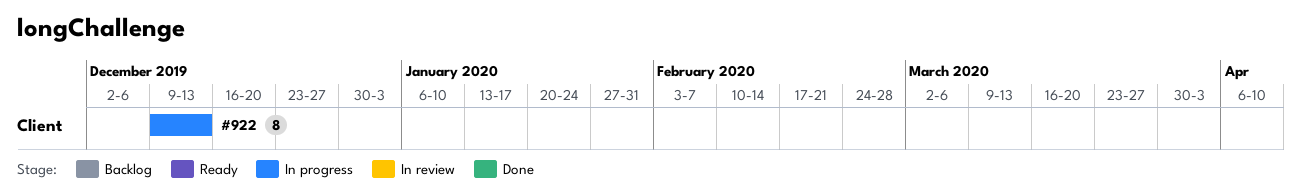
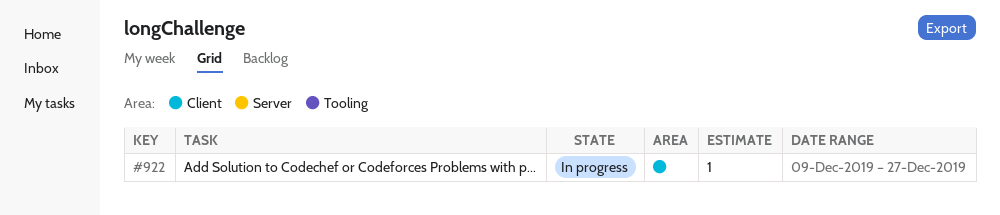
#922, estimate: 8 -> 1
#922, due: Dec 13 -> Dec 27

